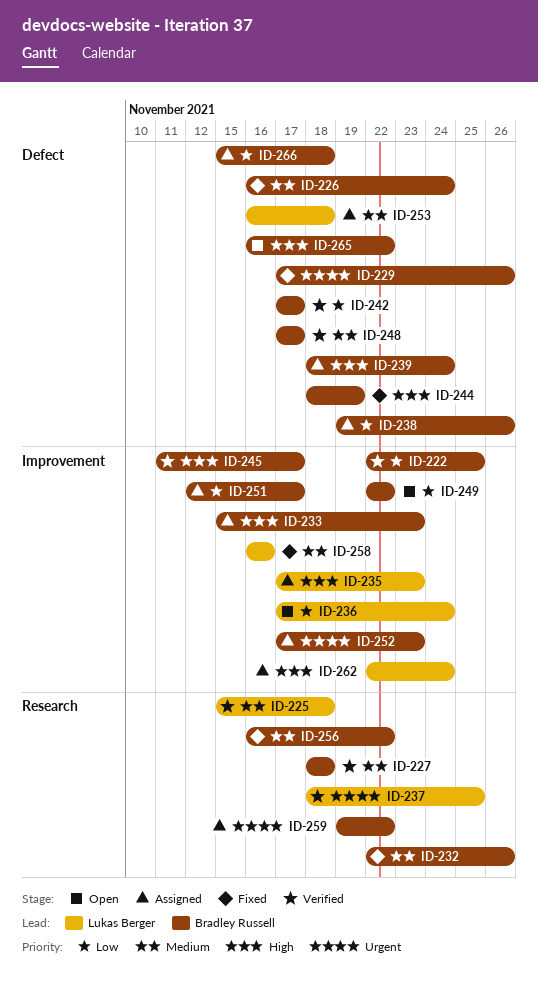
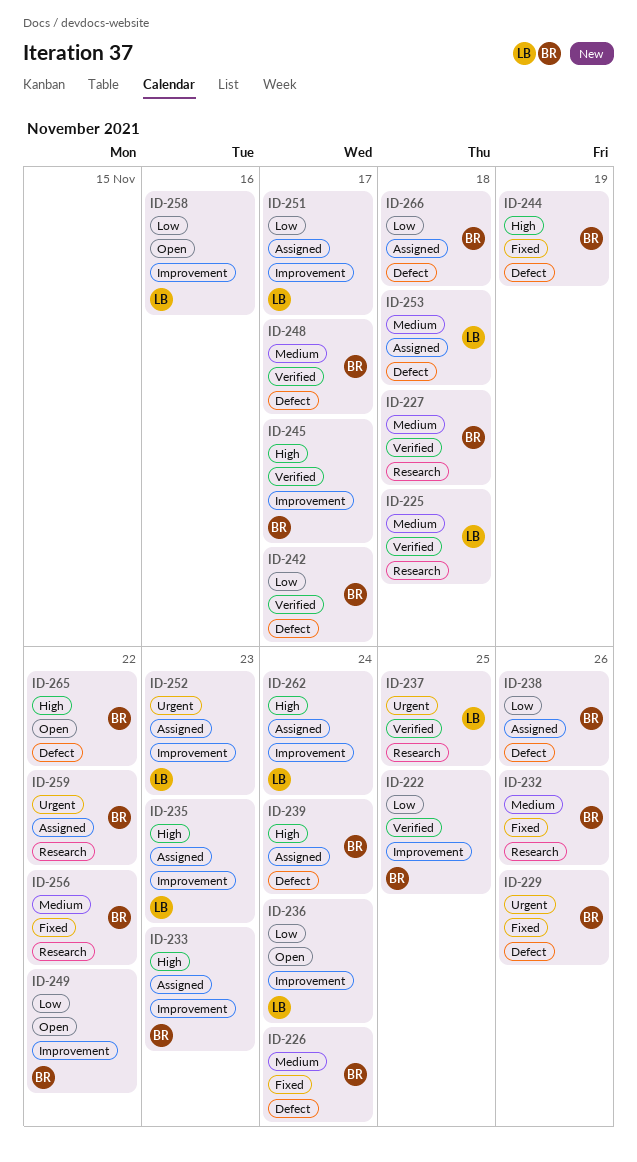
ID-251, owner: Bradley Russell -> Lukas Berger
ID-252, owner: Bradley Russell -> Lukas Berger
ID-258, status: Fixed -> Open
ID-258, priority: Medium -> Low

